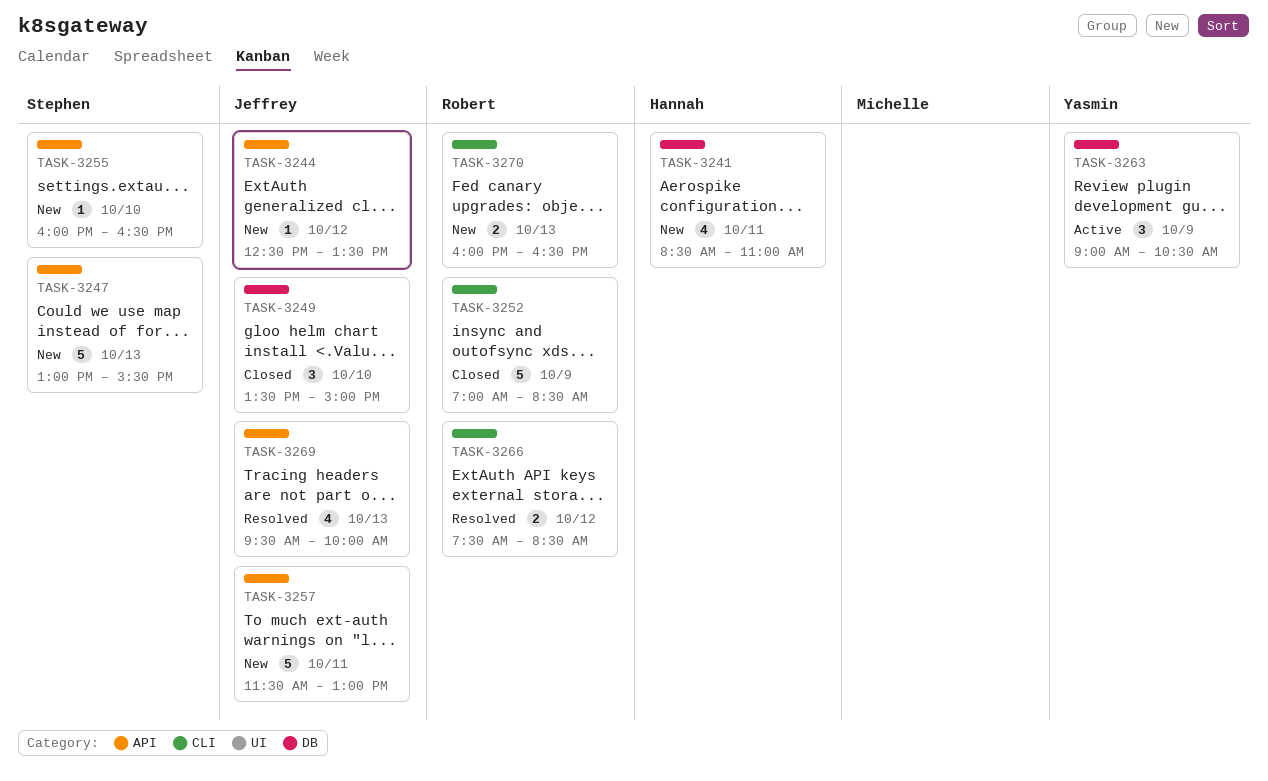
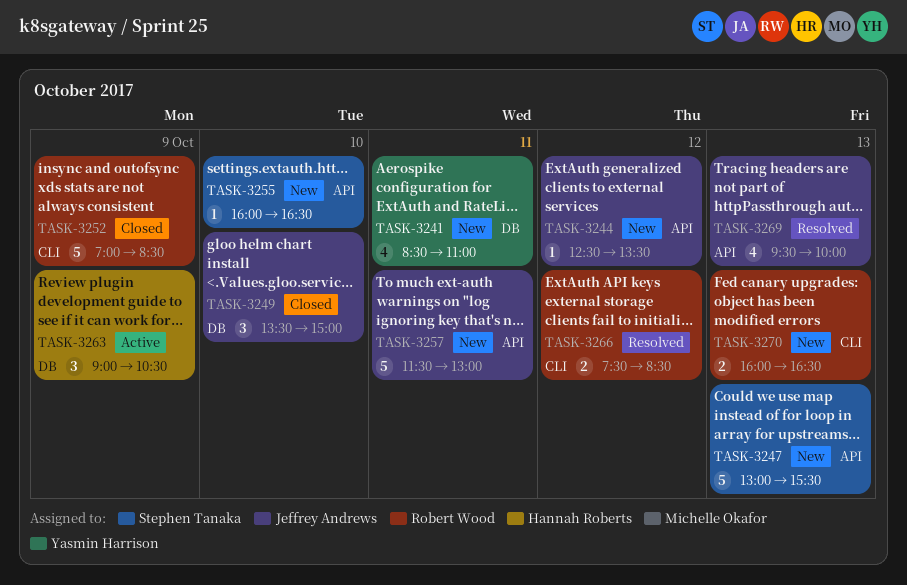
TASK-3241, owner: Hannah Roberts -> Yasmin Harrison
TASK-3263, owner: Yasmin Harrison -> Hannah Roberts

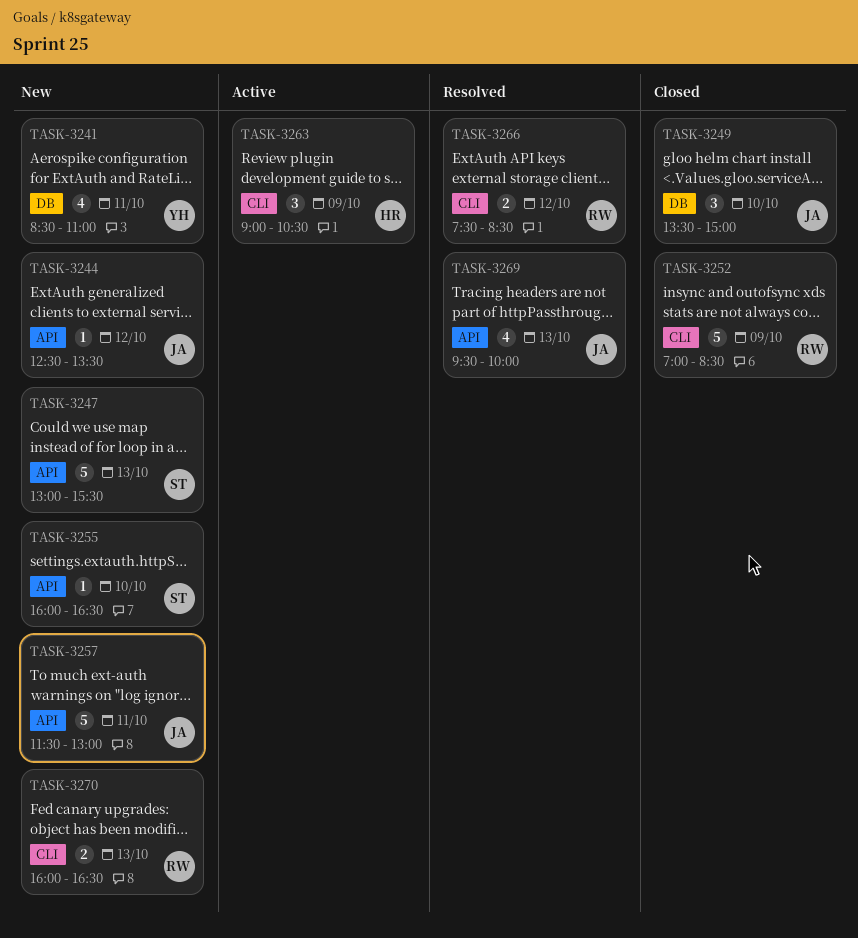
TASK-3263, label: DB -> CLI

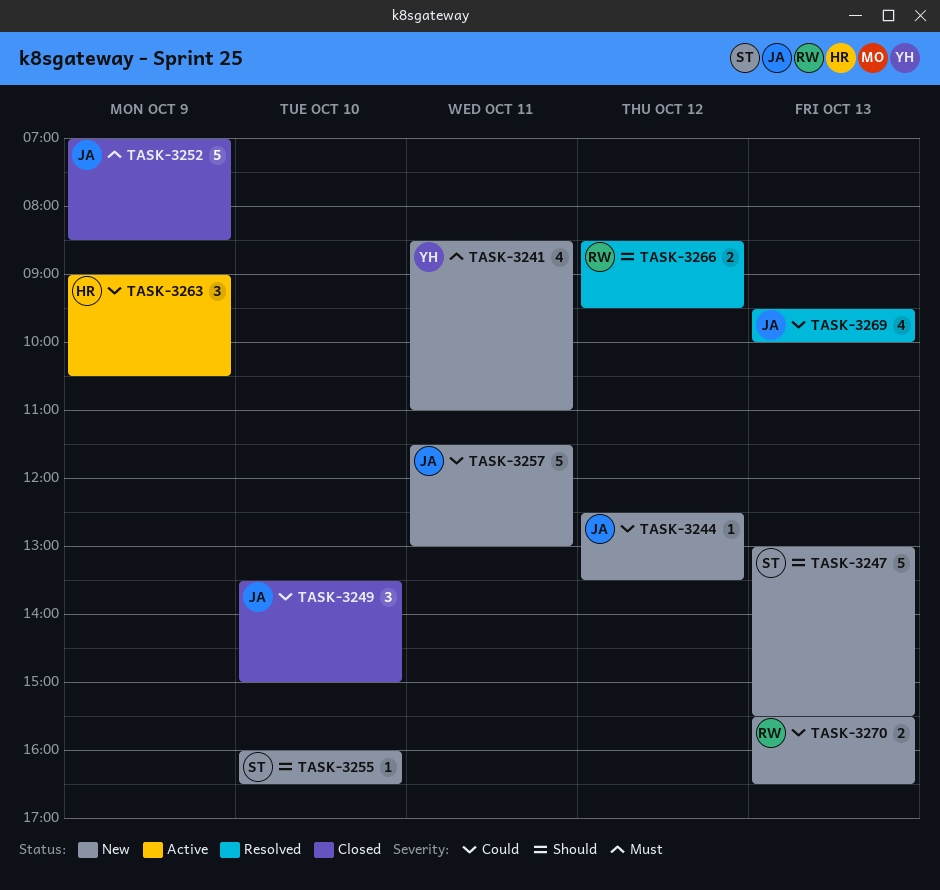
TASK-3252, owner: RW -> JA
TASK-3266, begins: 07:30 -> 08:30
TASK-3266, ends: 08:30 -> 09:30
TASK-3270, begins: 16:00 -> 15:30

